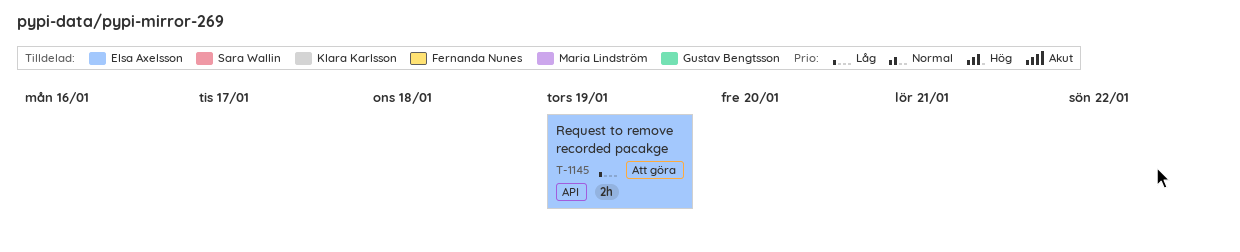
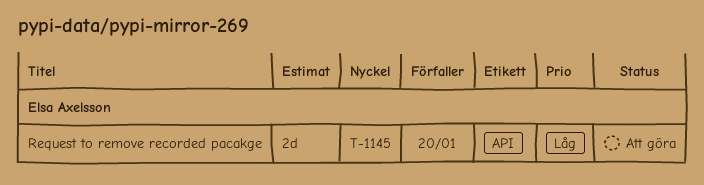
T-1145, estimate: 2h -> 2d
T-1145, due: Jan 19 -> Jan 20

